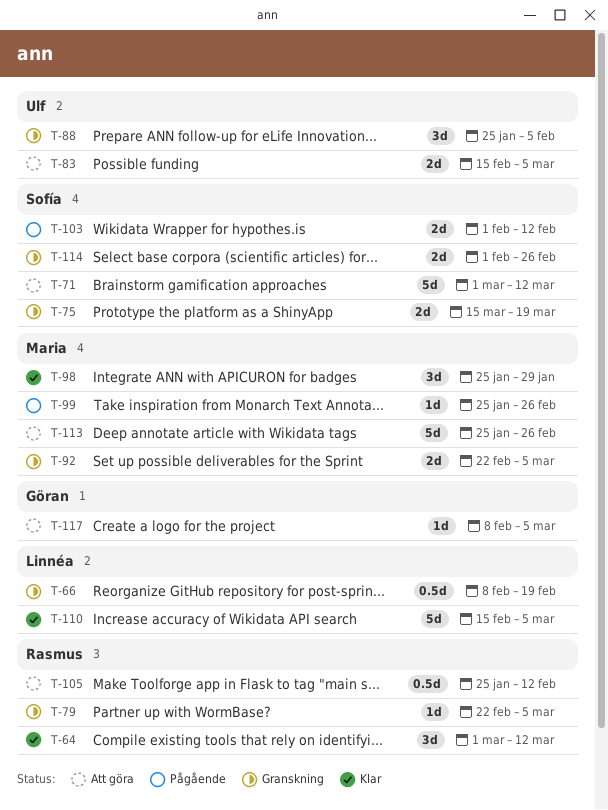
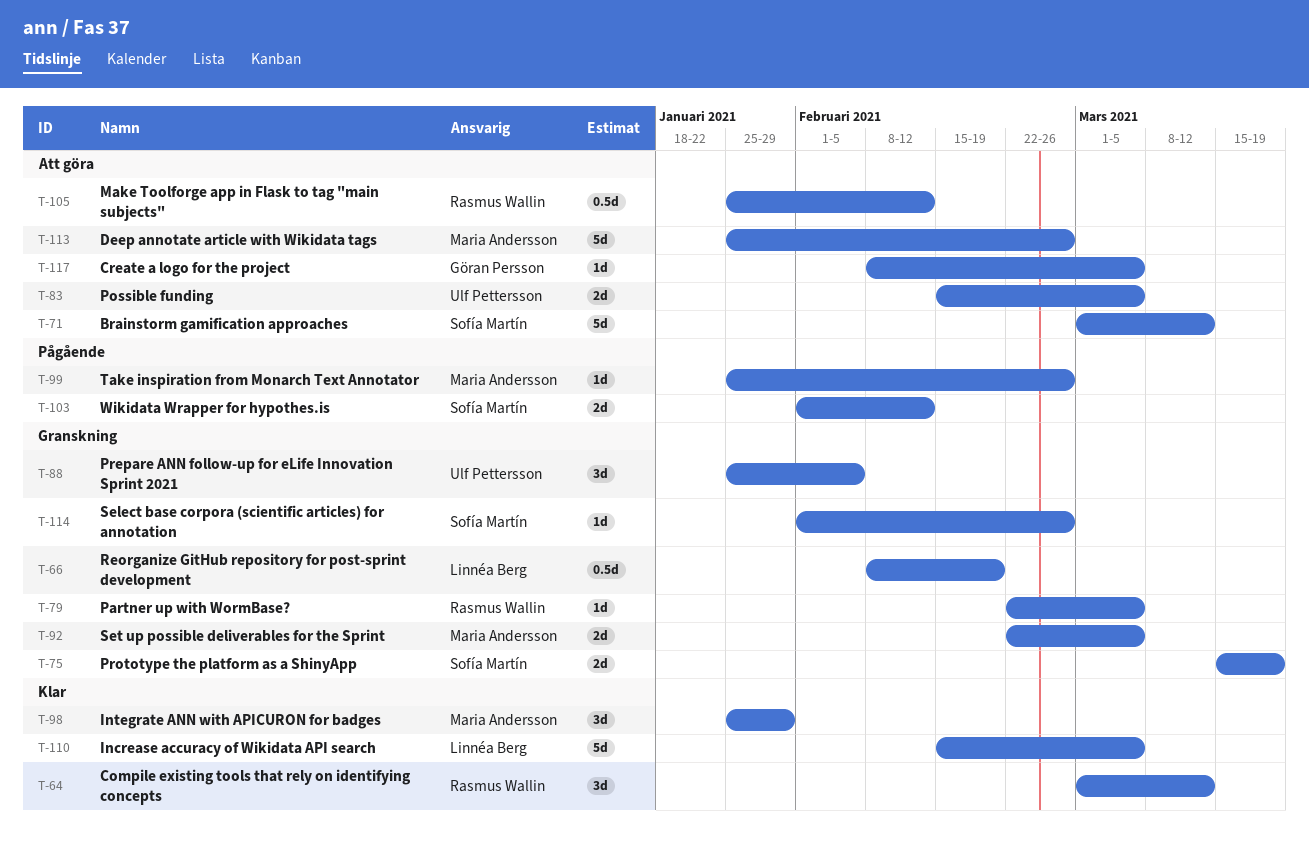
T-114, estimate: 2d -> 1d

